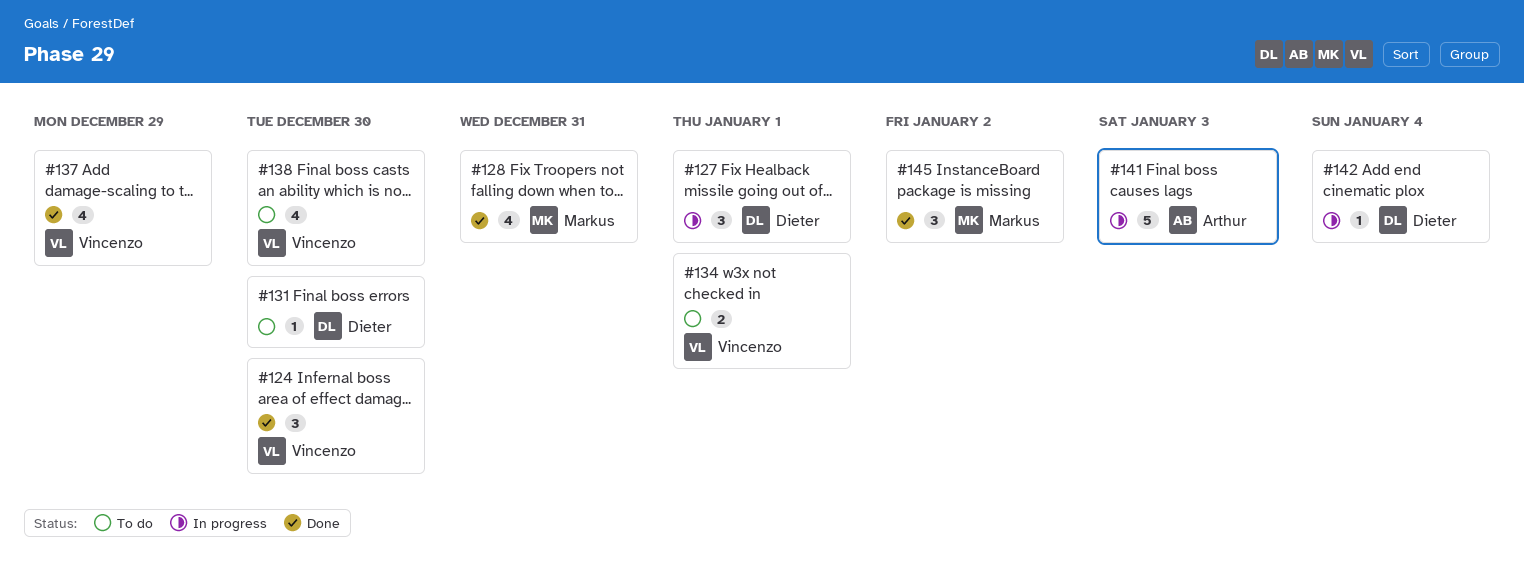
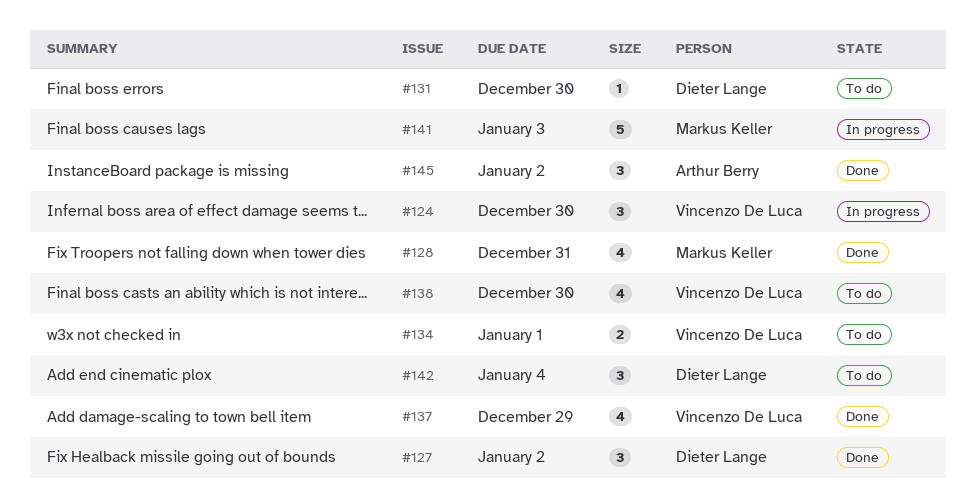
#124, status: Done -> In progress
#127, status: In progress -> Done
#127, due: Jan 1 -> Jan 2
#141, owner: Arthur Berry -> Markus Keller
#142, status: In progress -> To do
#142, estimate: 1 -> 3
#145, owner: Markus Keller -> Arthur Berry

